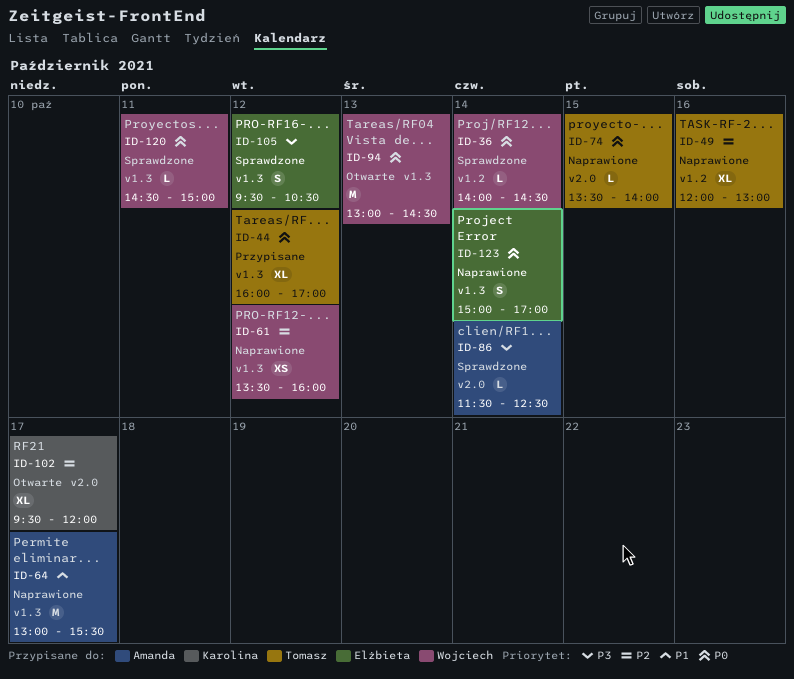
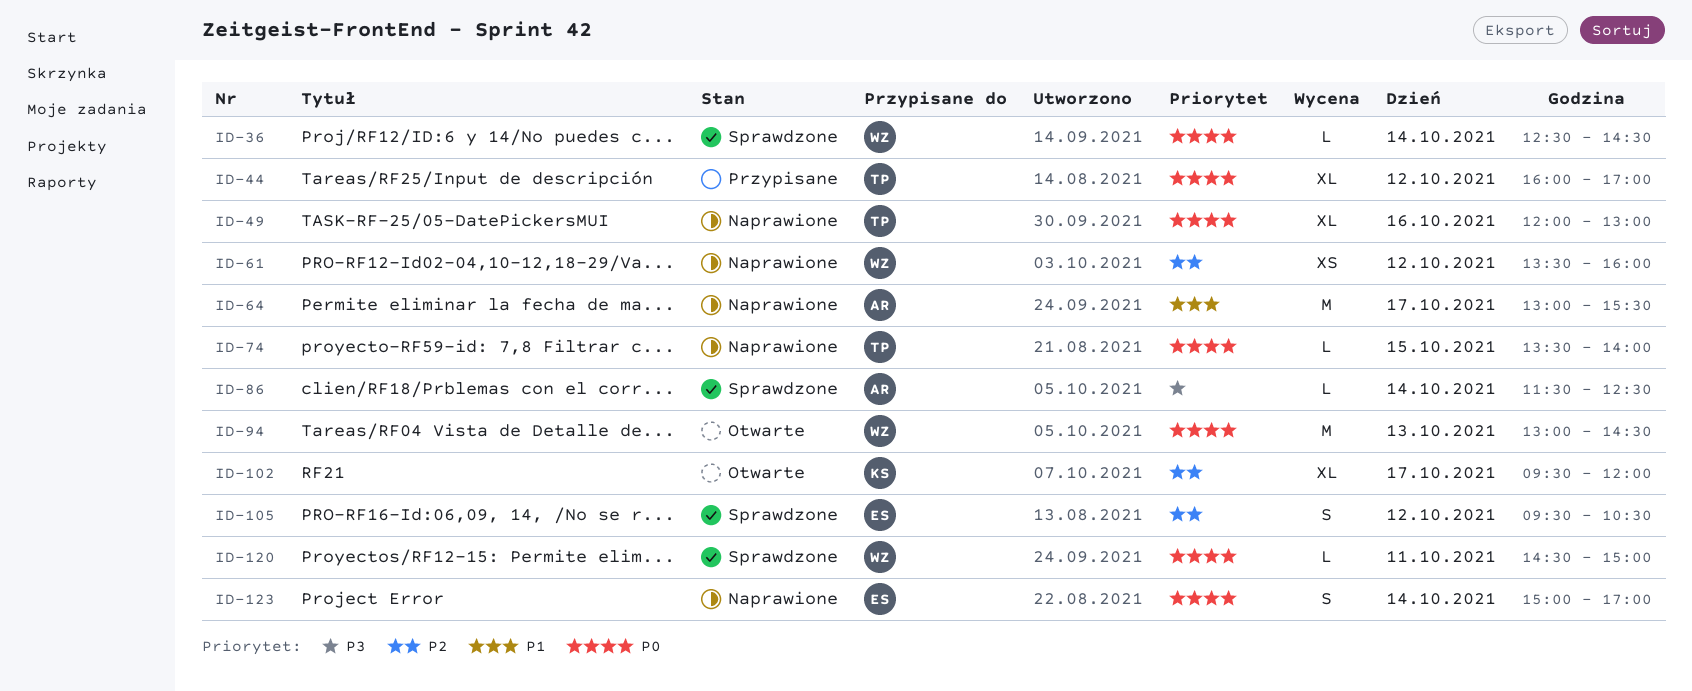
ID-36, begins: 14:00 -> 12:30
ID-49, priority: P2 -> P0
ID-105, priority: P3 -> P2

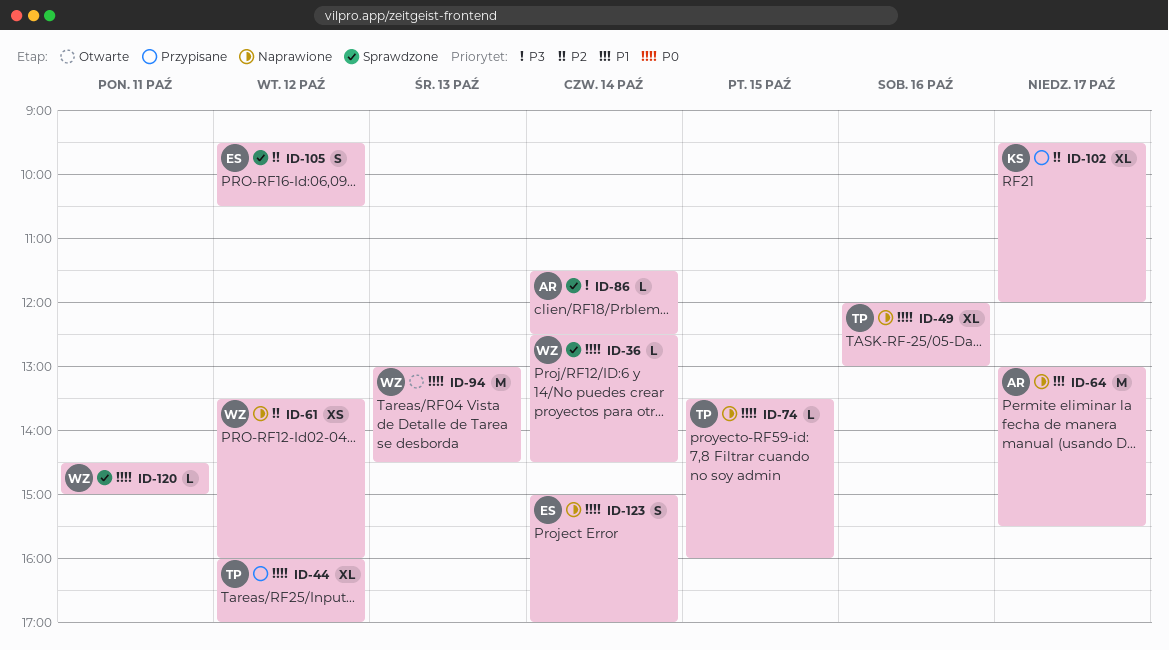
ID-74, ends: 14:00 -> 16:00
ID-102, status: Otwarte -> Przypisane

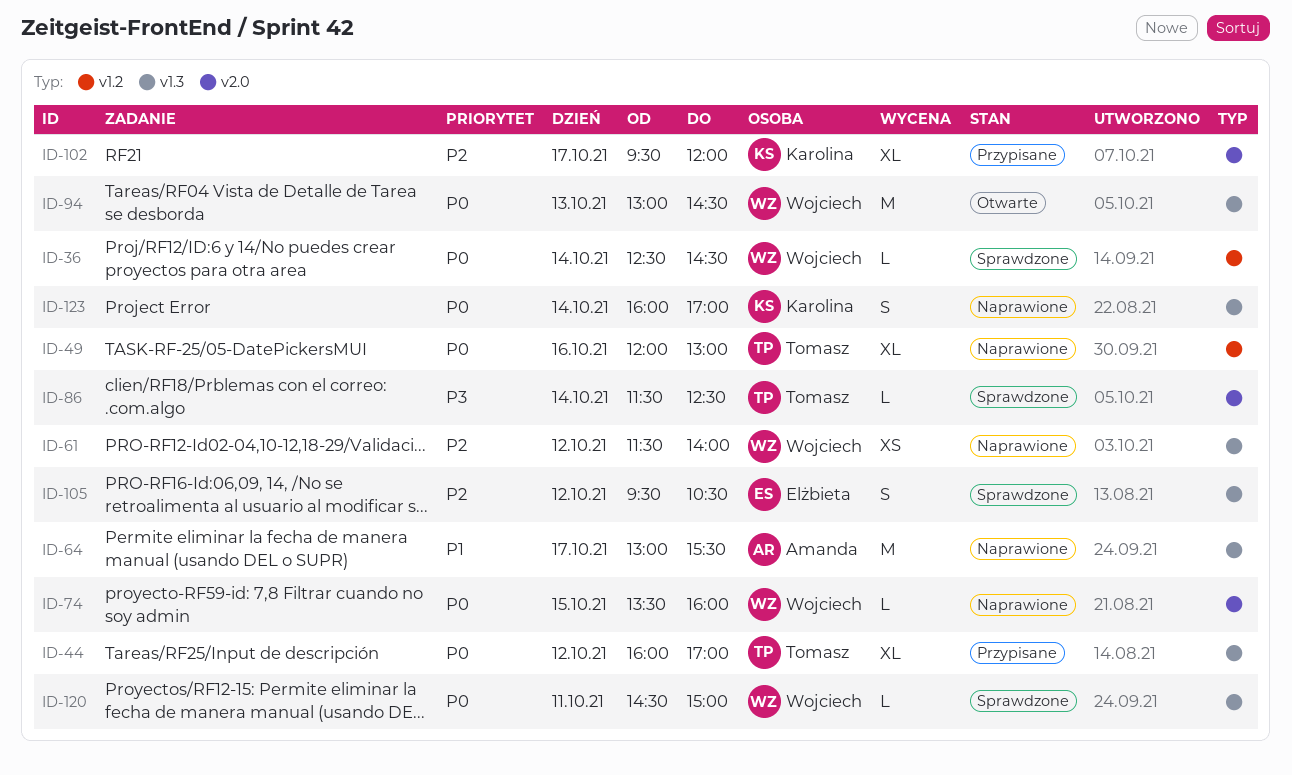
ID-61, begins: 13:30 -> 11:30
ID-61, ends: 16:00 -> 14:00
ID-74, owner: Tomasz -> Wojciech
ID-86, owner: Amanda -> Tomasz
ID-123, owner: Elżbieta -> Karolina
ID-123, begins: 15:00 -> 16:00

